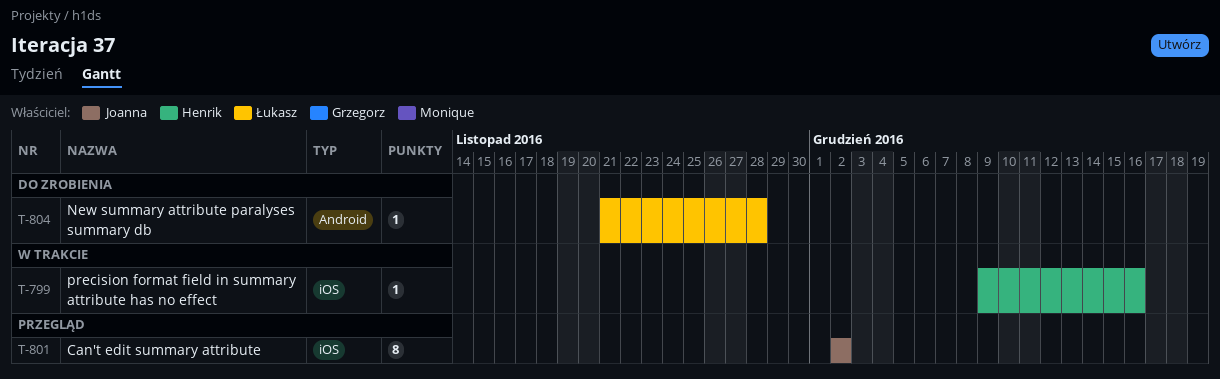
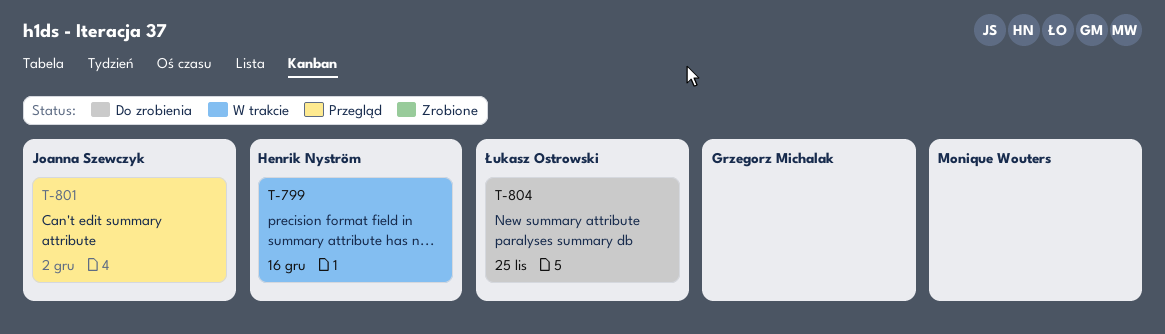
T-804, due: Nov 28 -> Nov 25

